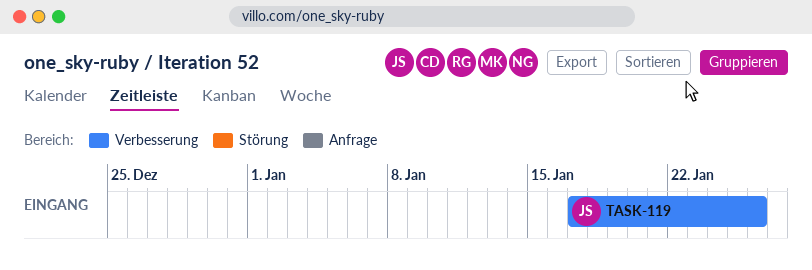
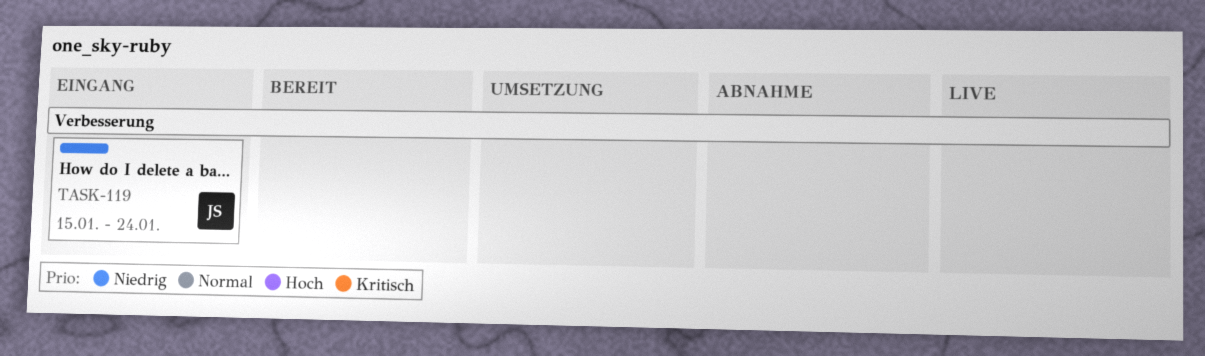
TASK-119, start: Jan 17 -> Jan 15
TASK-119, due: Jan 26 -> Jan 24

